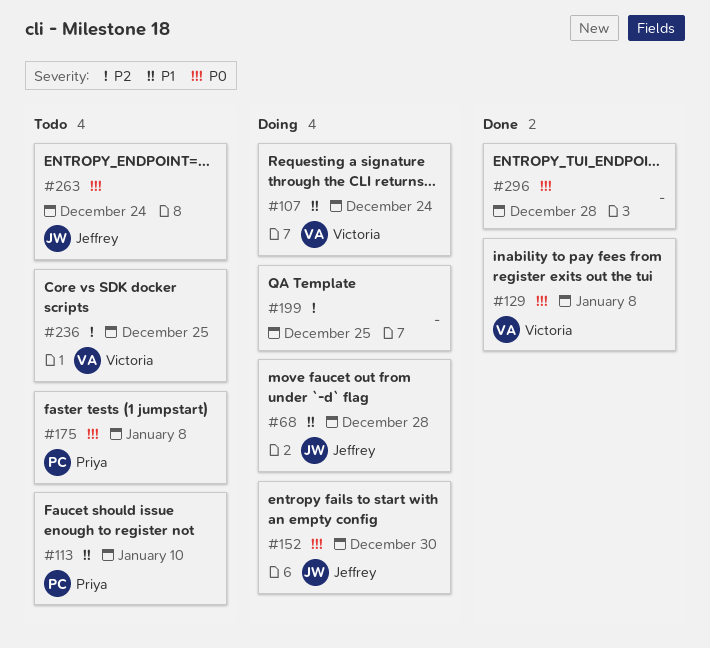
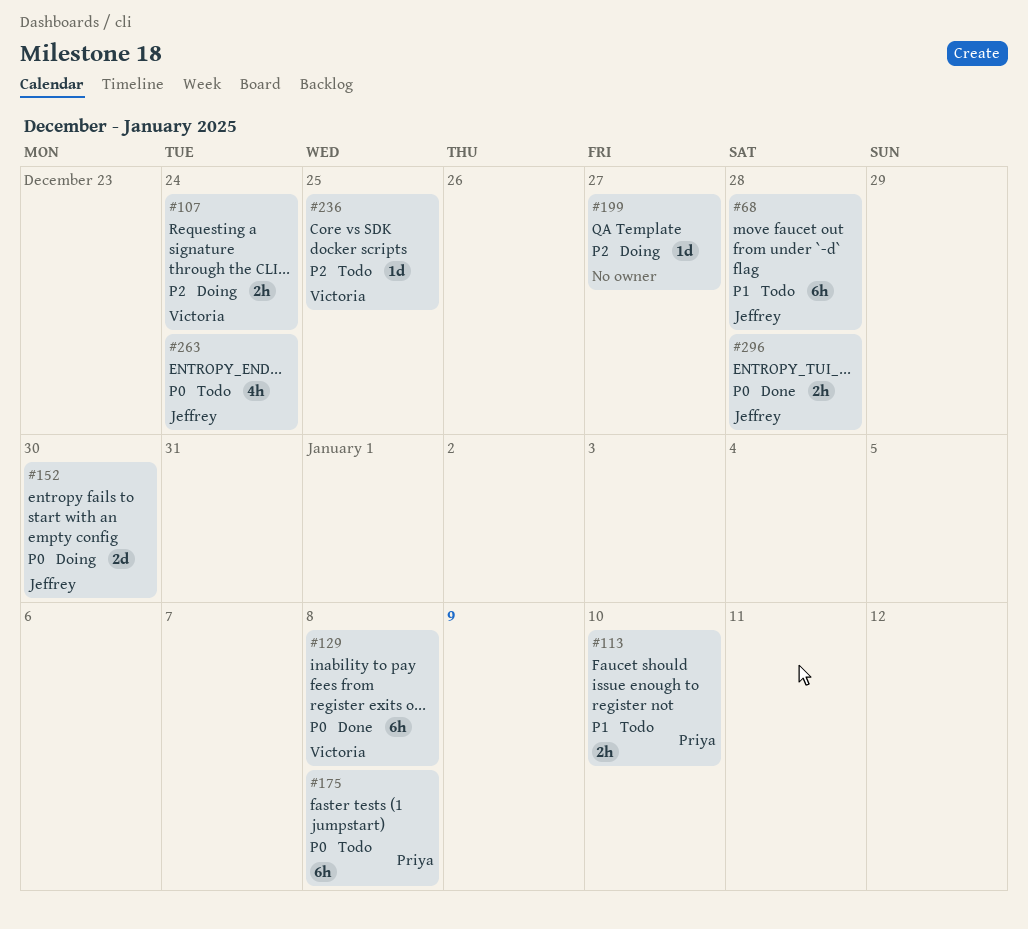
#68, status: Doing -> Todo
#107, priority: P1 -> P2
#199, due: Dec 25 -> Dec 27
#296, owner: none -> Jeffrey

